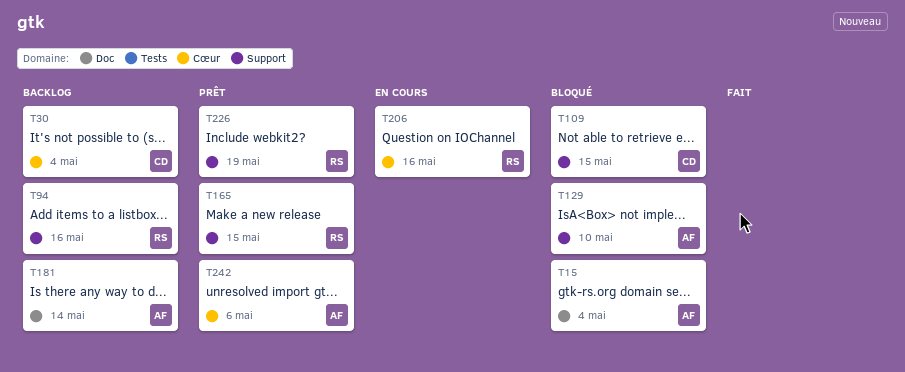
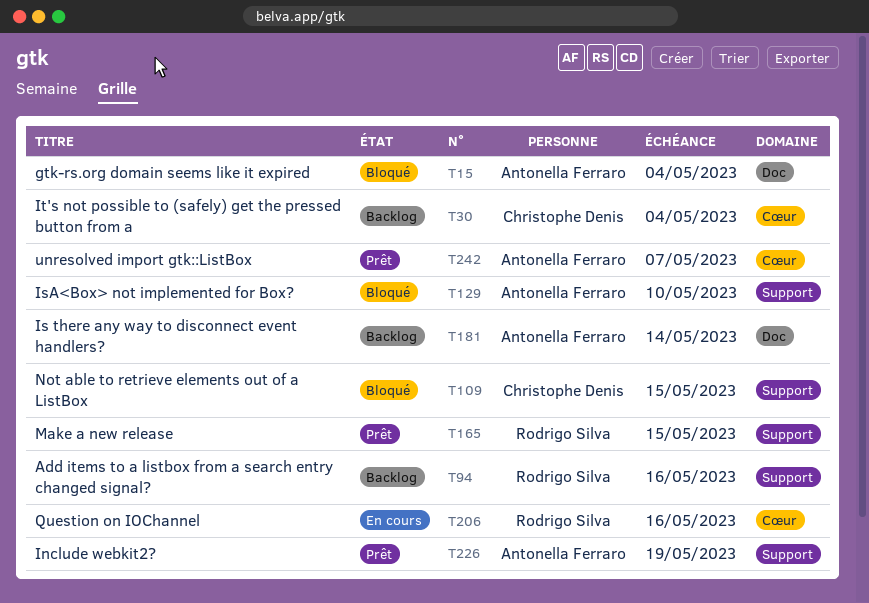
T226, owner: Rodrigo Silva -> Antonella Ferraro
T242, due: May 6 -> May 7

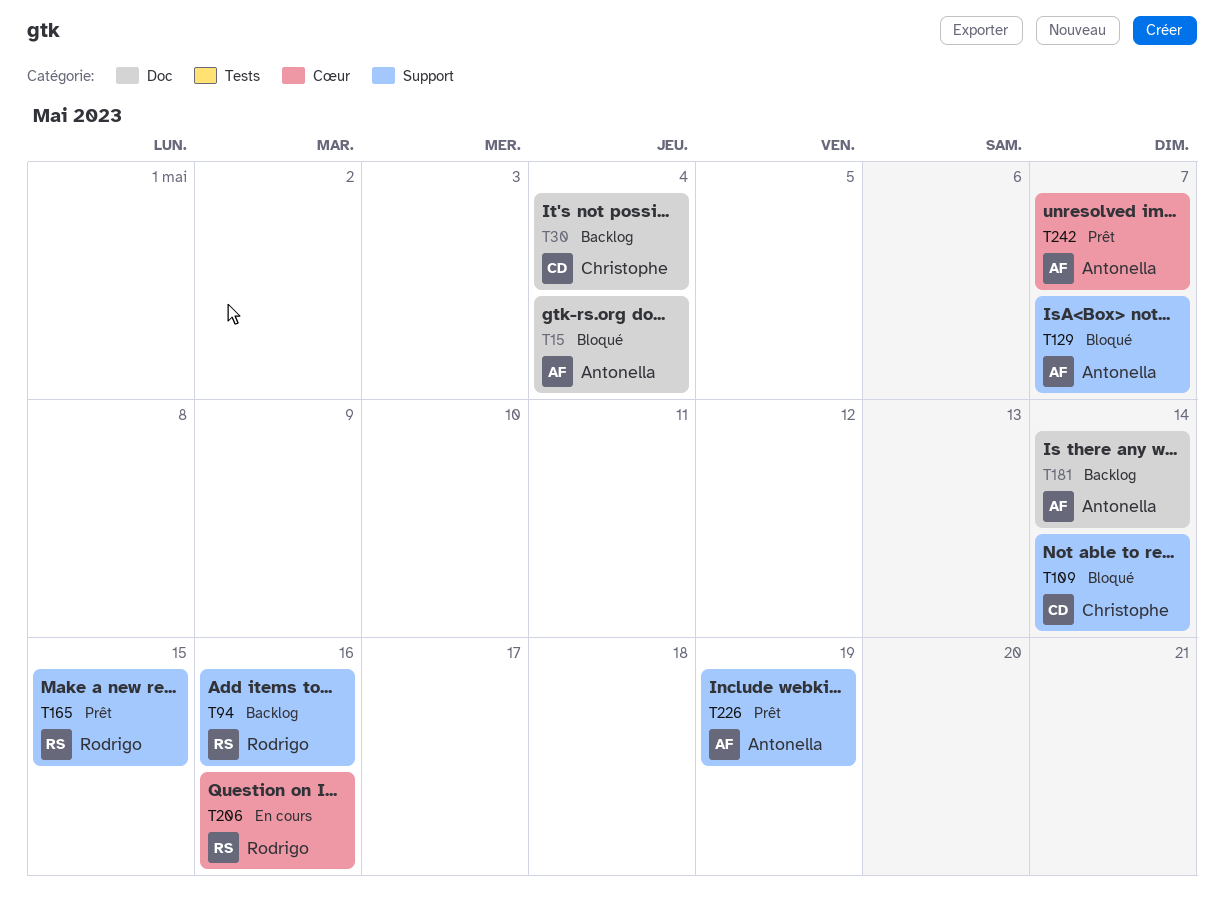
T30, label: Cœur -> Doc
T109, due: May 15 -> May 14
T129, due: May 10 -> May 7

